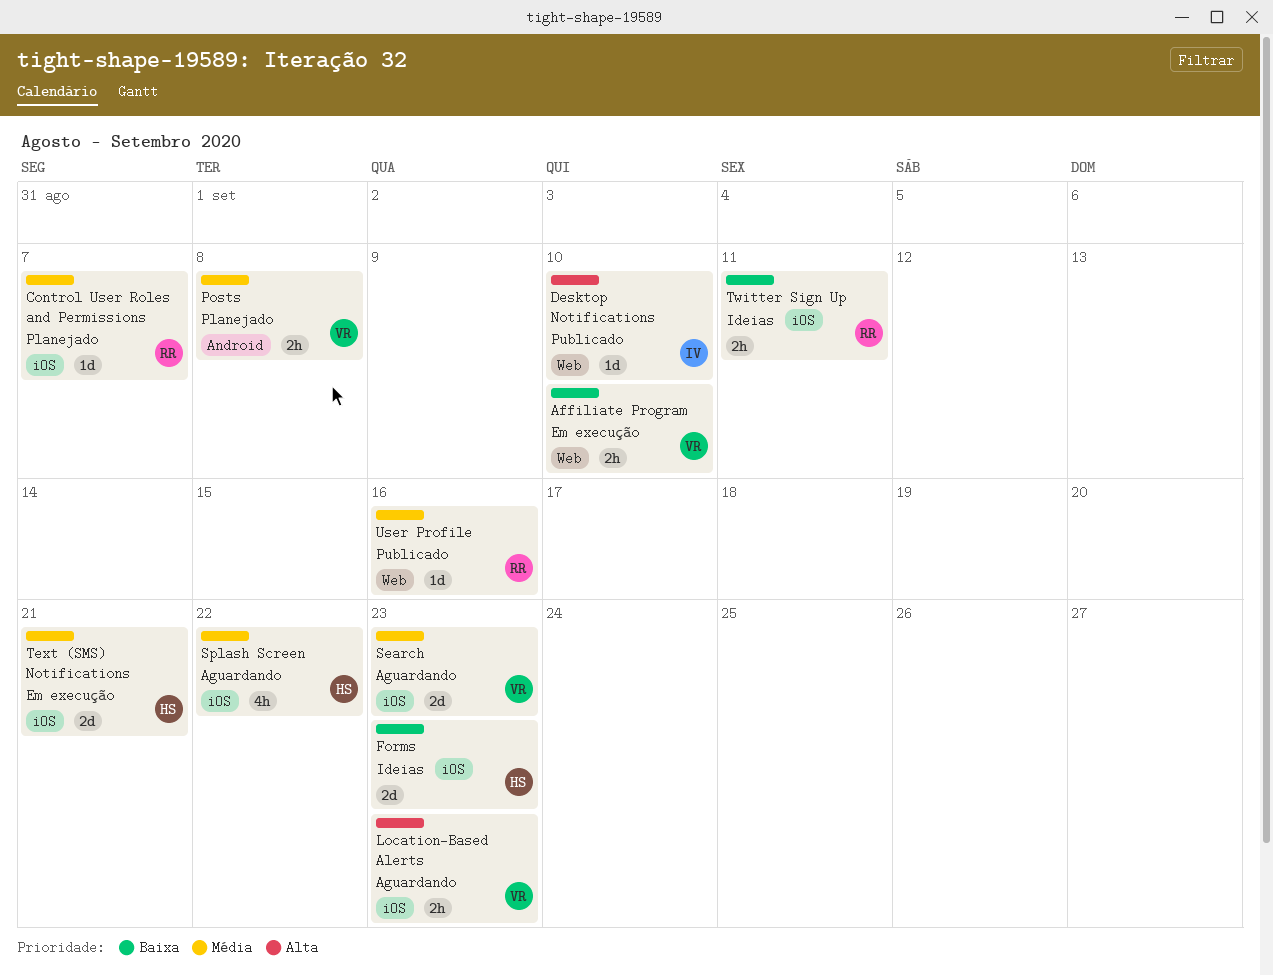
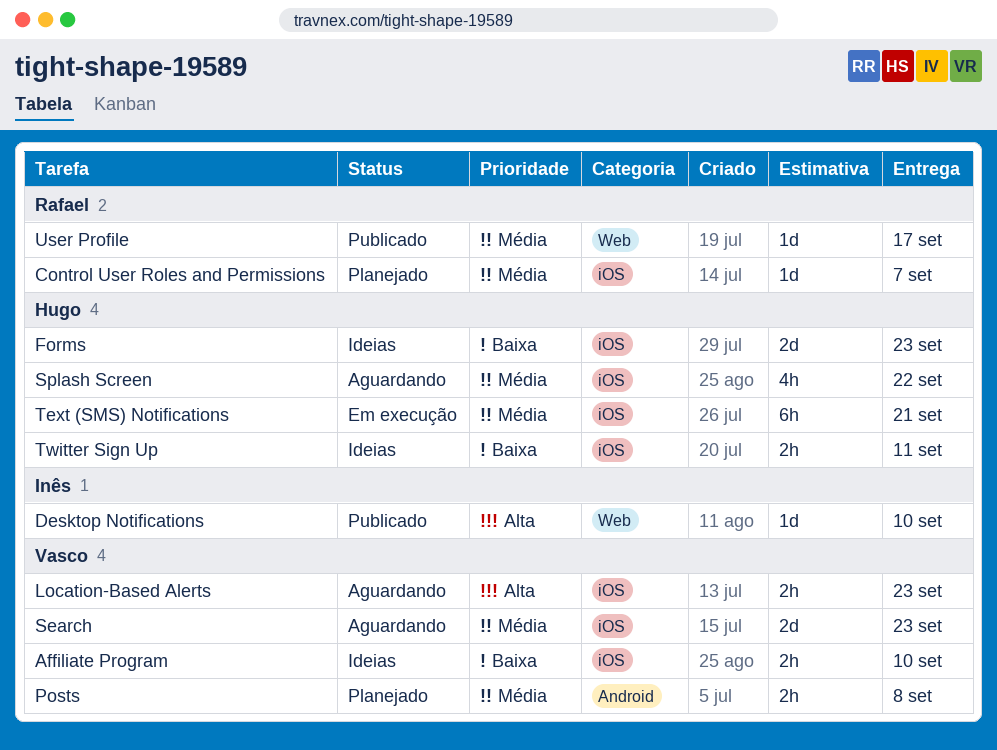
Affiliate Program, status: Em execução -> Ideias
Affiliate Program, label: Web -> iOS
Text (SMS) Notifications, estimate: 2d -> 6h
Twitter Sign Up, owner: Rafael -> Hugo
User Profile, due: Sep 16 -> Sep 17

